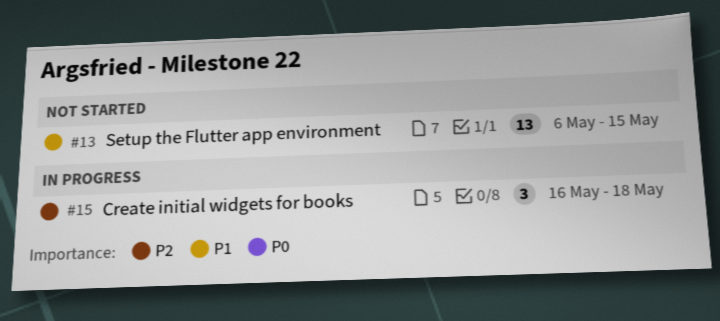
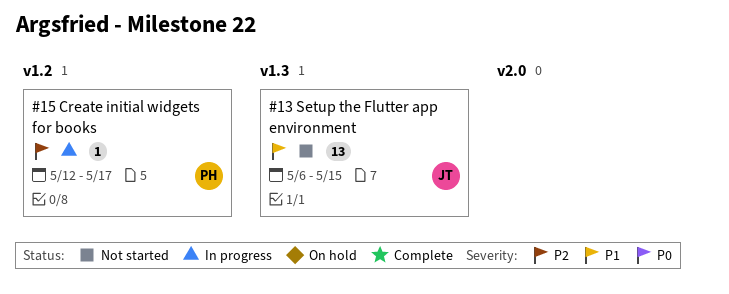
#15, estimate: 3 -> 1
#15, start: May 16 -> May 12
#15, due: May 18 -> May 17

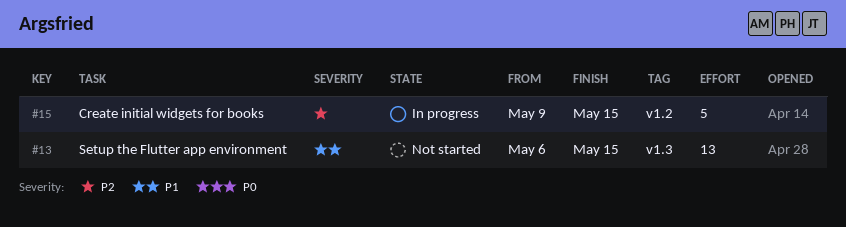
#15, estimate: 1 -> 5
#15, start: May 12 -> May 9
#15, due: May 17 -> May 15

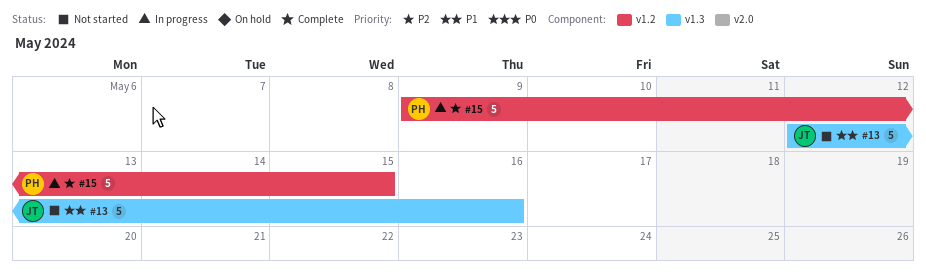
#13, estimate: 13 -> 5
#13, start: May 6 -> May 12
#13, due: May 15 -> May 16

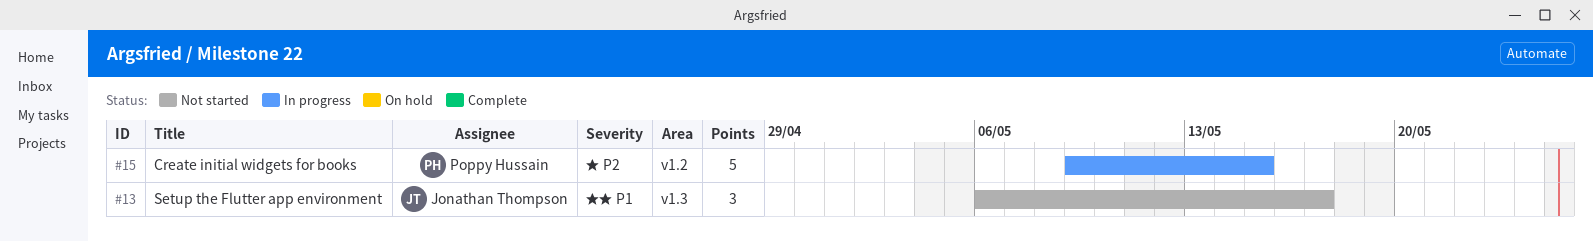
#13, estimate: 5 -> 3
#13, start: May 12 -> May 6
#13, due: May 16 -> May 17

